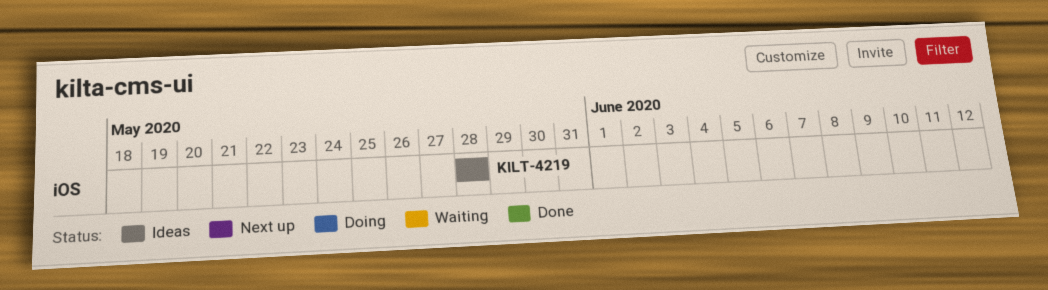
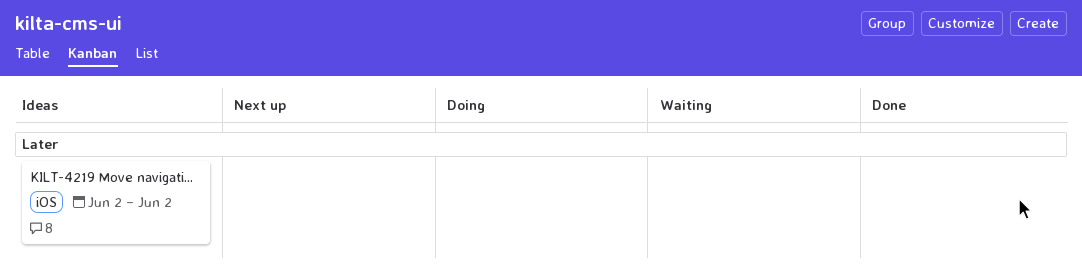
KILT-4219, start: May 28 -> Jun 2
KILT-4219, due: May 28 -> Jun 2

